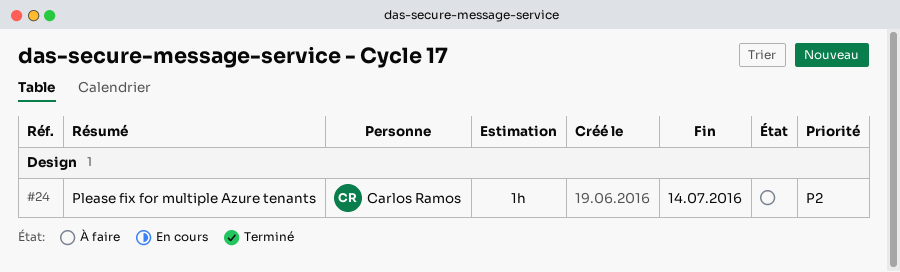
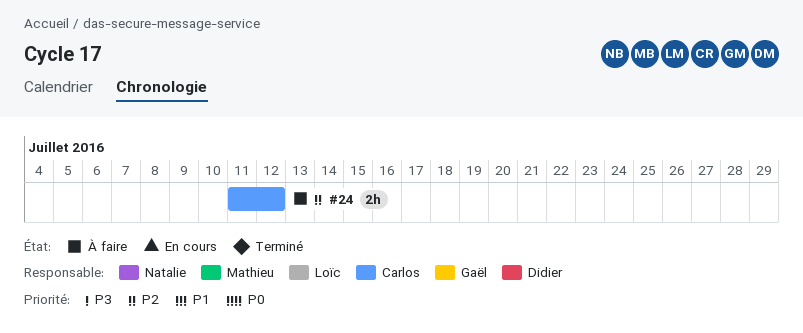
#24, estimate: 1h -> 2h
#24, due: Jul 14 -> Jul 12

